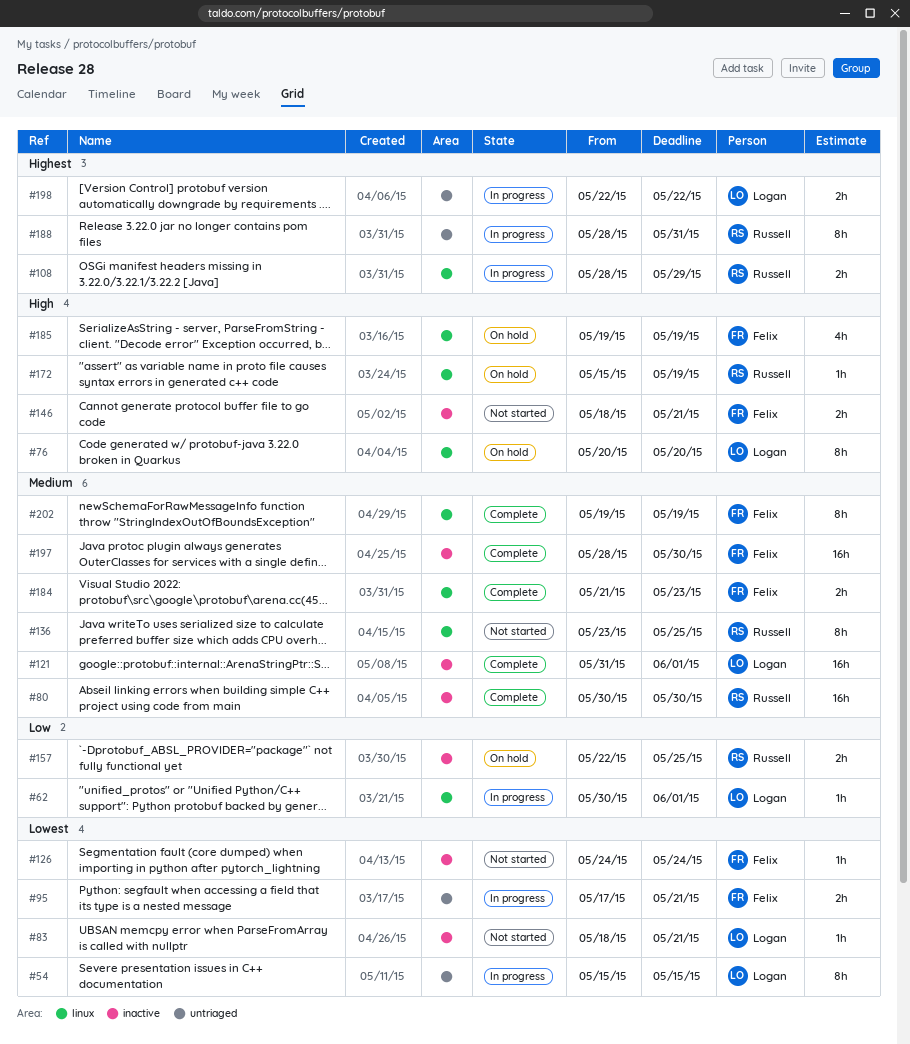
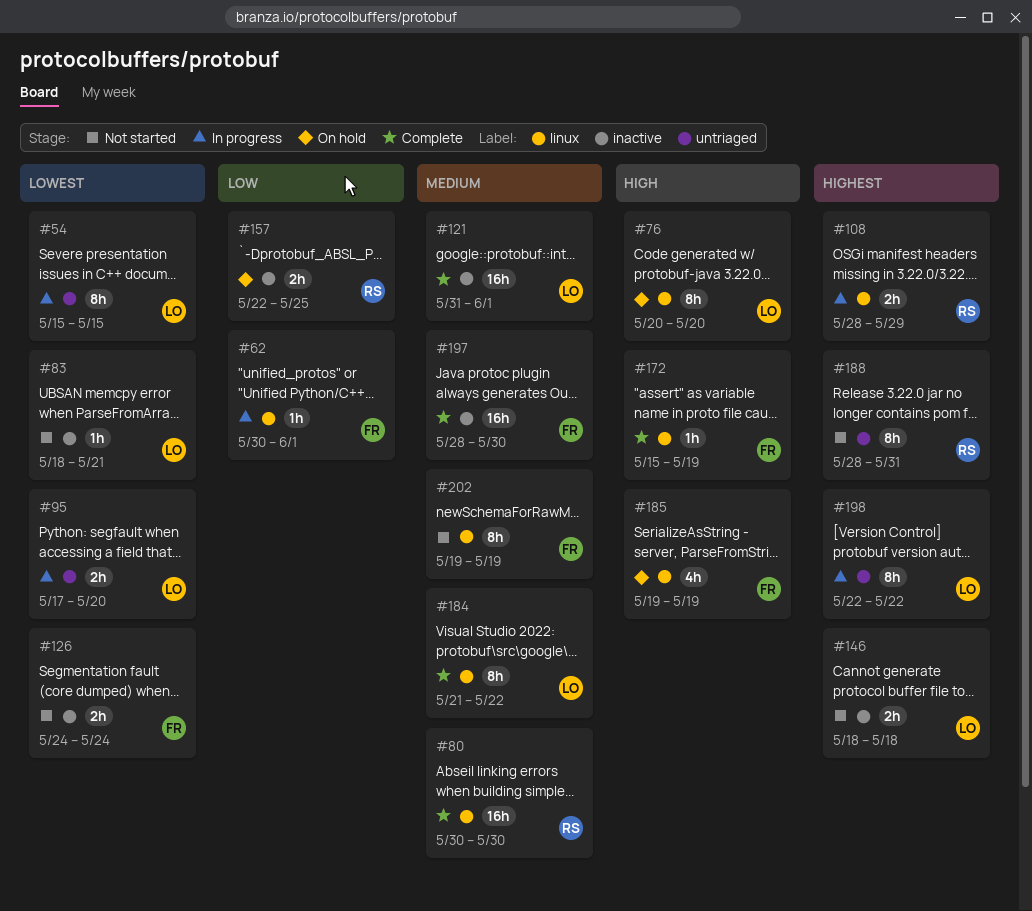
#62, owner: Logan -> Felix
#80, label: inactive -> linux
#95, owner: Felix -> Logan
#95, due: May 21 -> May 20
#126, estimate: 1h -> 2h
#136: present -> none
#146, owner: Felix -> Logan
#146, priority: High -> Highest
#146, due: May 21 -> May 18
#172, status: On hold -> Complete
#172, owner: Russell -> Felix
#184, owner: Felix -> Logan
#184, estimate: 2h -> 8h
#184, due: May 23 -> May 22
#188, status: In progress -> Not started
#198, estimate: 2h -> 8h
#202, status: Complete -> Not started

